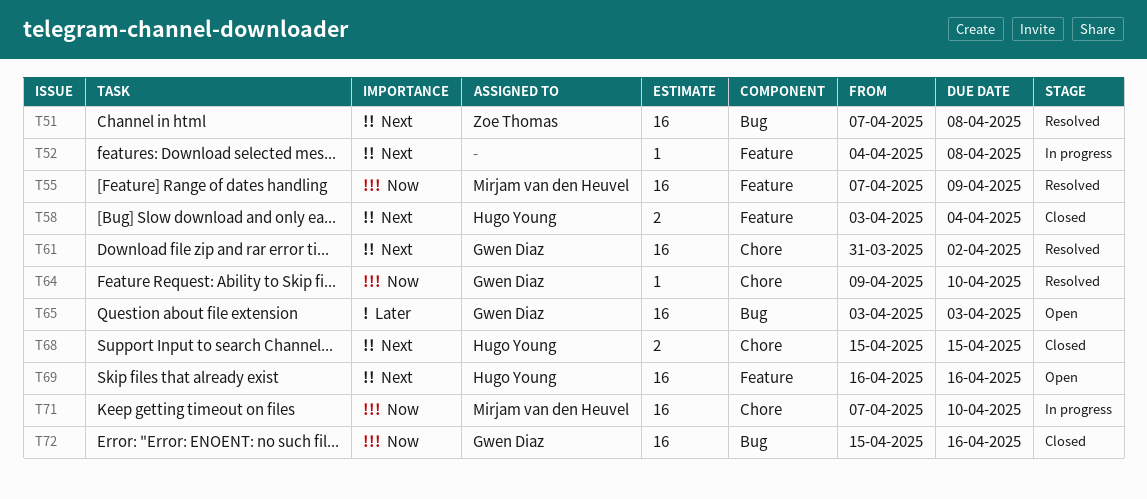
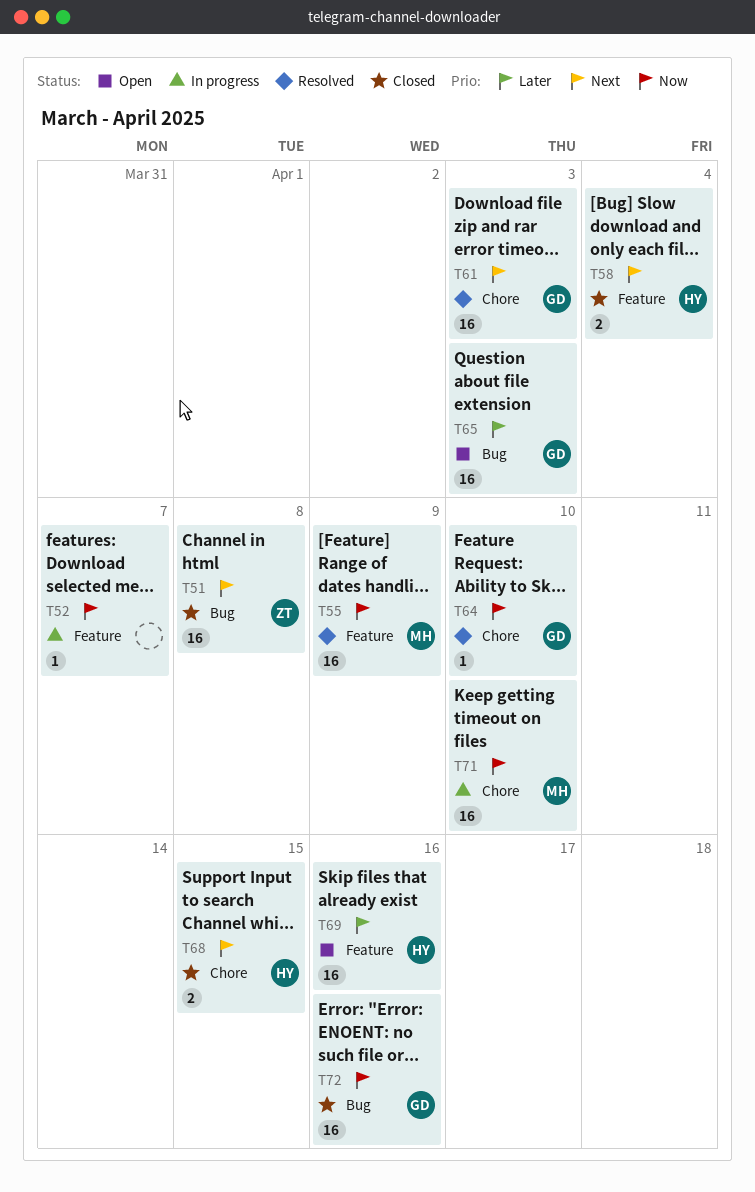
T51, status: Resolved -> Closed
T52, priority: Next -> Now
T52, due: Apr 8 -> Apr 7
T61, due: Apr 2 -> Apr 3
T69, priority: Next -> Later

